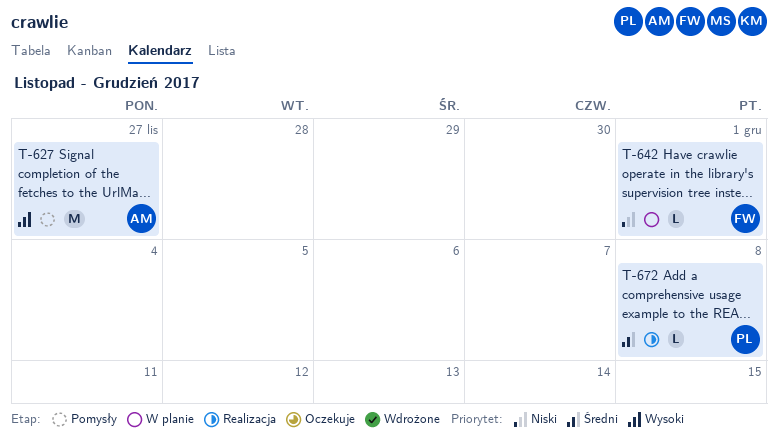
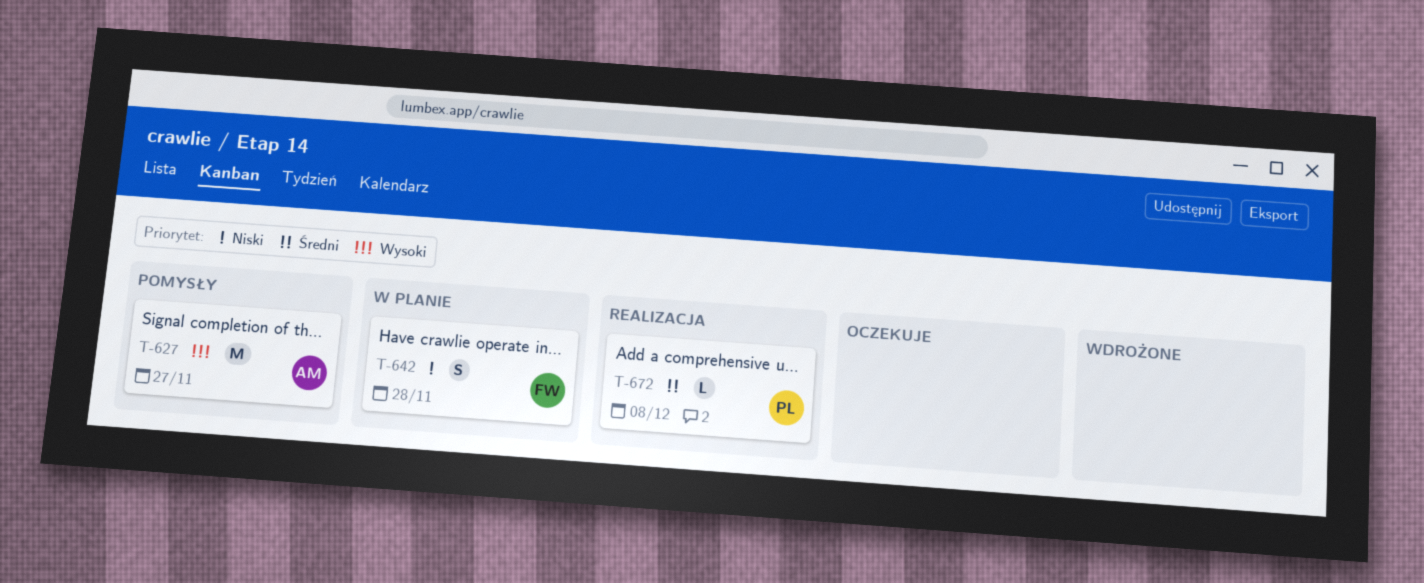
T-642, estimate: L -> S
T-642, due: Dec 1 -> Nov 28

